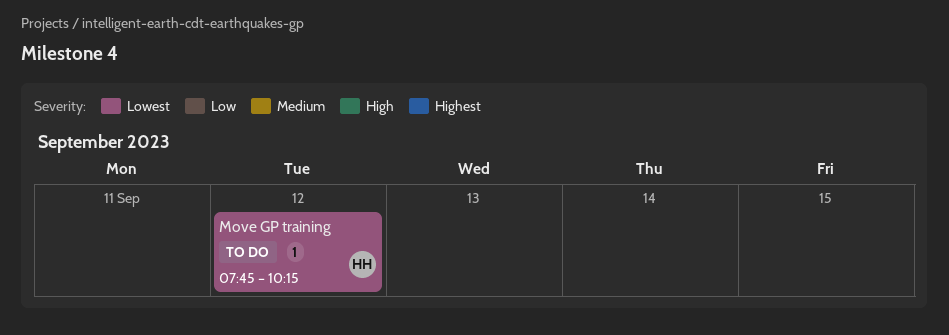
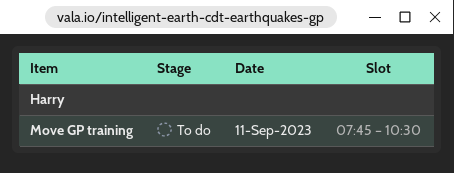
Move GP training, day: Sep 12 -> Sep 11
Move GP training, ends: 10:15 -> 10:30

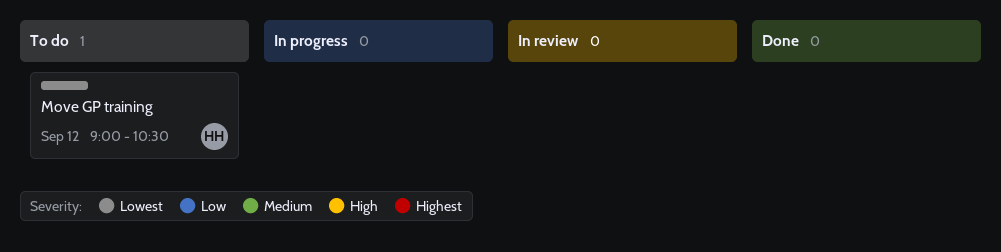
Move GP training, day: Sep 11 -> Sep 12
Move GP training, begins: 07:45 -> 09:00

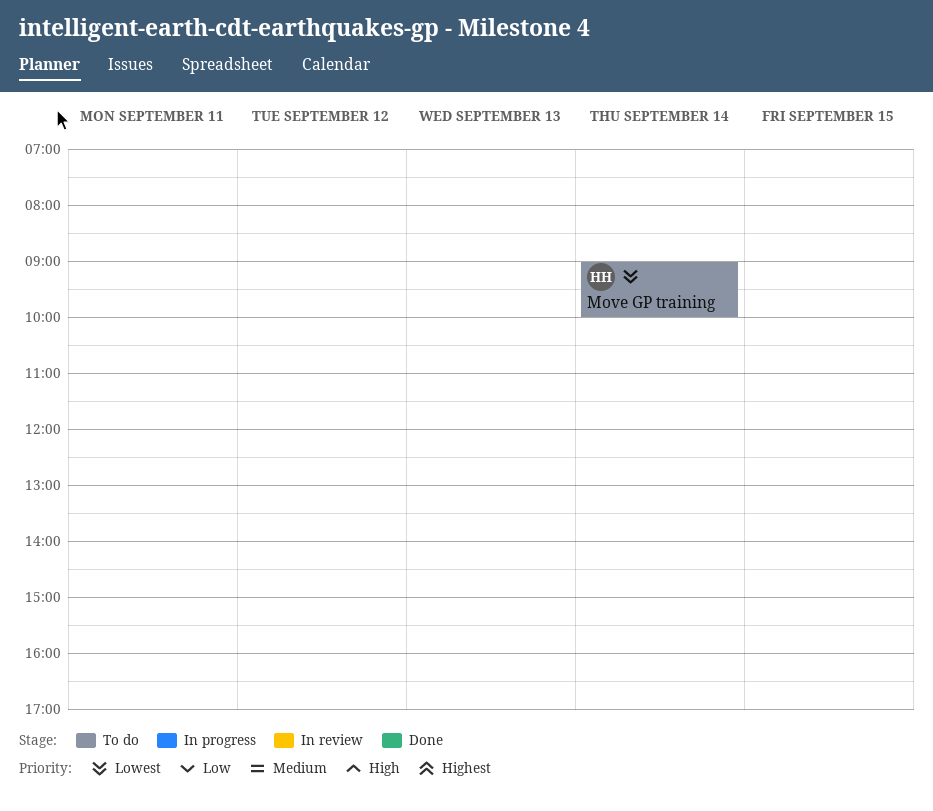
Move GP training, day: Sep 12 -> Sep 14
Move GP training, ends: 10:30 -> 10:00

